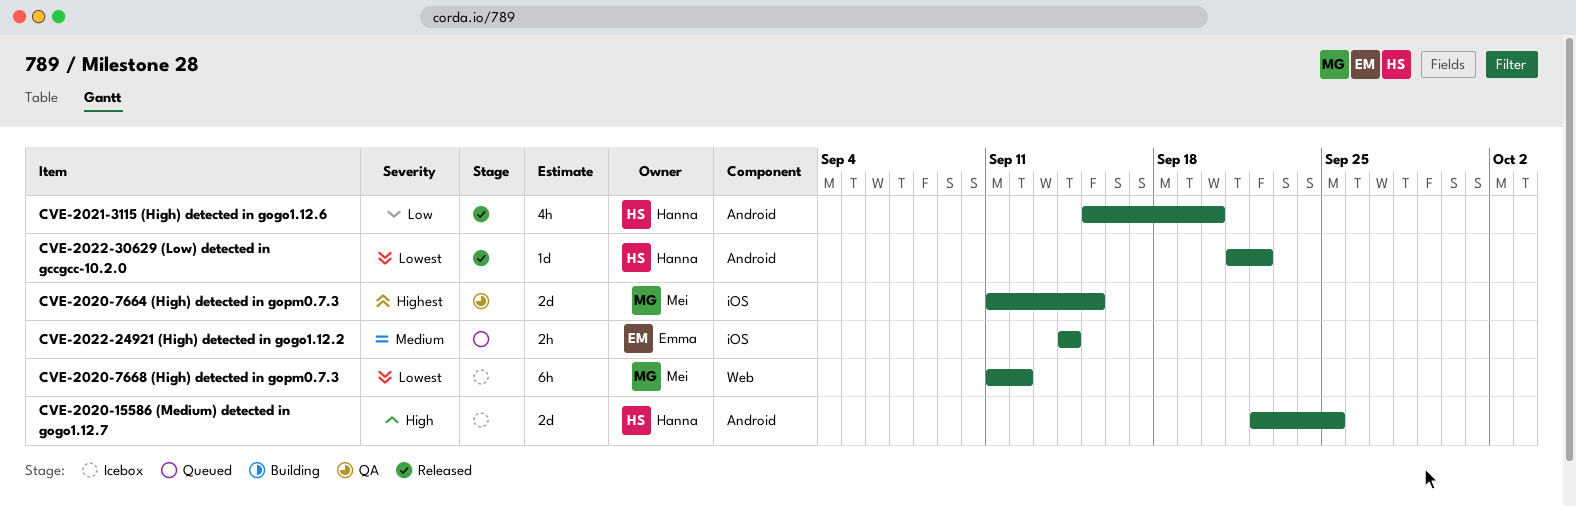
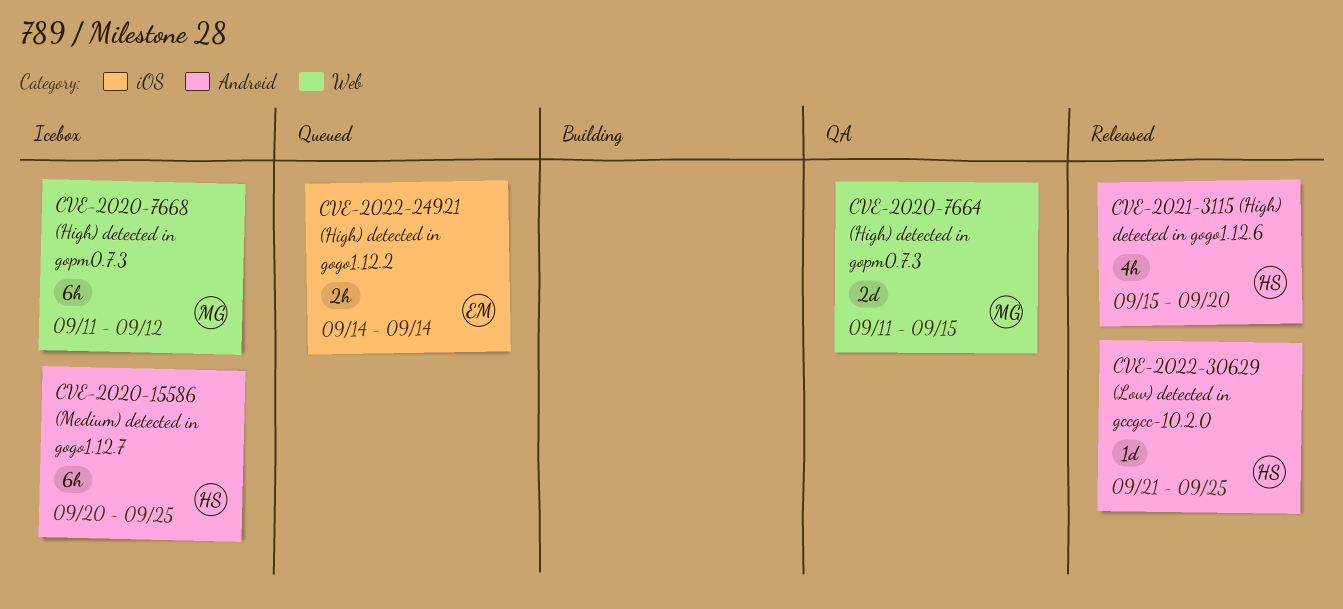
CVE-2020-15586 (Medium) detected in gogo1.12.7, estimate: 2d -> 6h
CVE-2020-15586 (Medium) detected in gogo1.12.7, start: Sep 22 -> Sep 20
CVE-2020-7664 (High) detected in gopm0.7.3, label: iOS -> Web
CVE-2022-30629 (Low) detected in gccgcc-10.2.0, due: Sep 22 -> Sep 25

